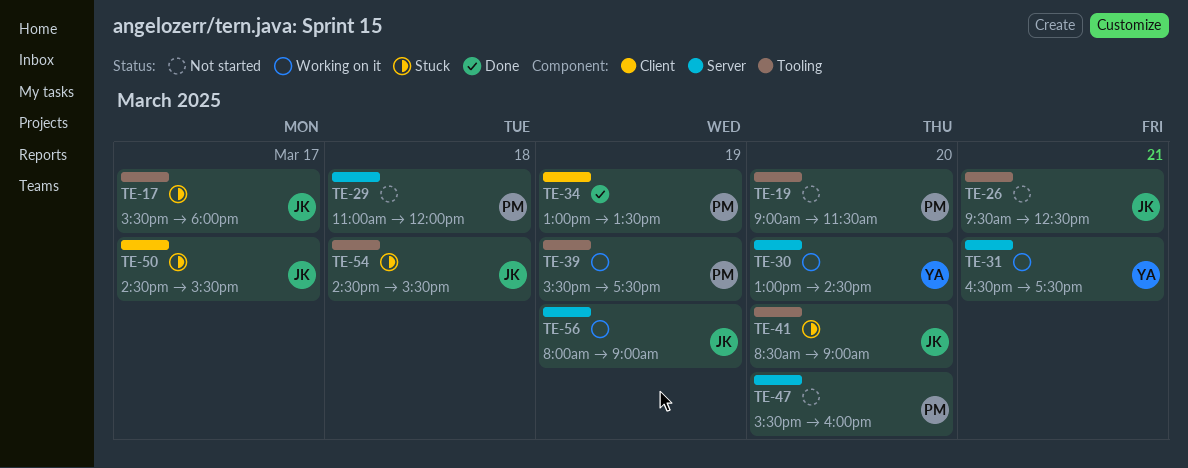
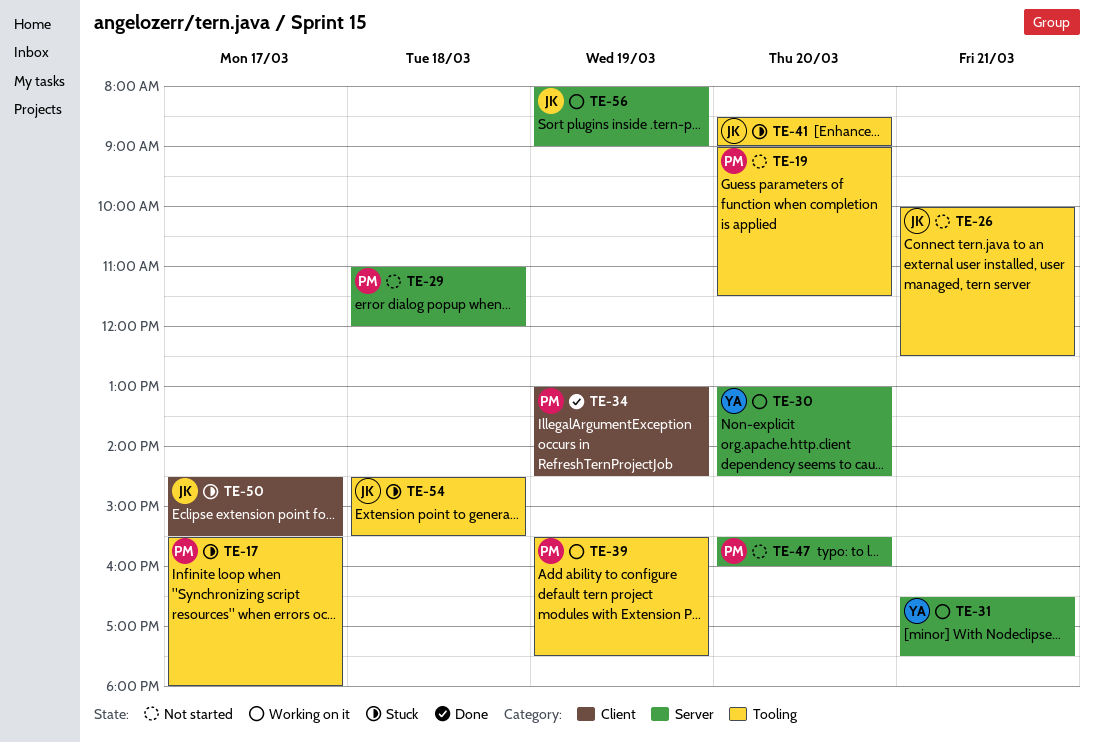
TE-17, owner: JK -> PM
TE-26, begins: 09:30 -> 10:00
TE-34, ends: 13:30 -> 14:30

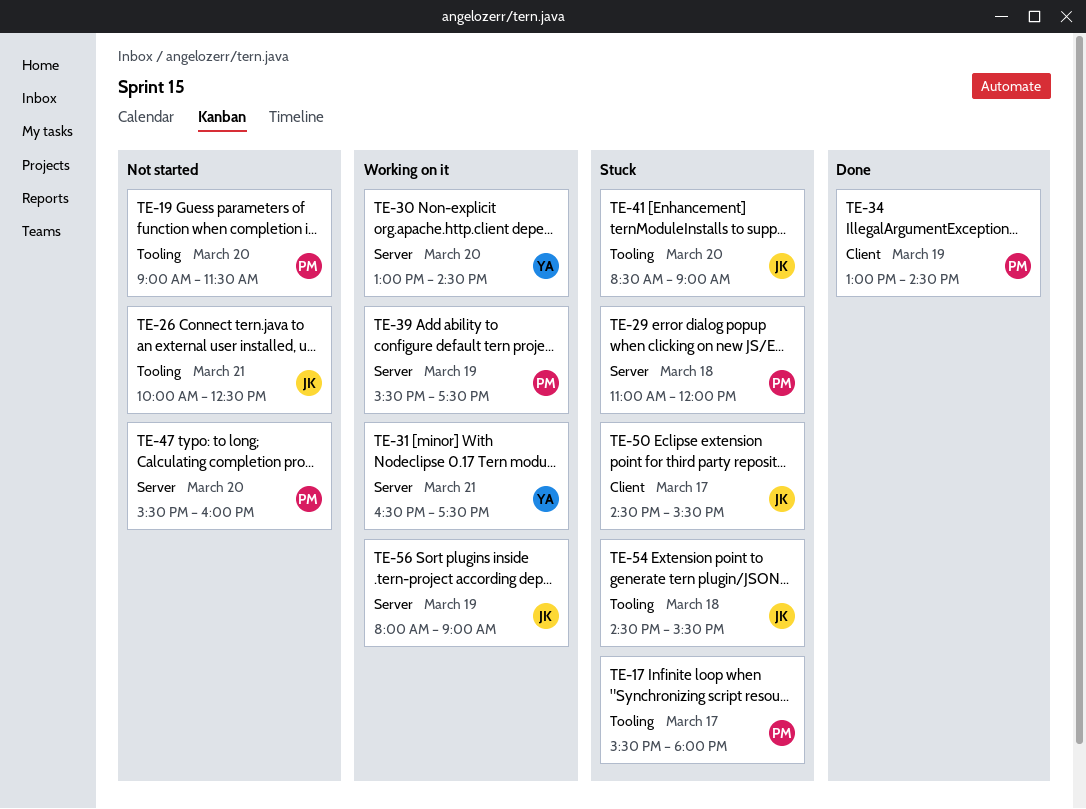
TE-29, status: Not started -> Stuck
TE-39, label: Tooling -> Server

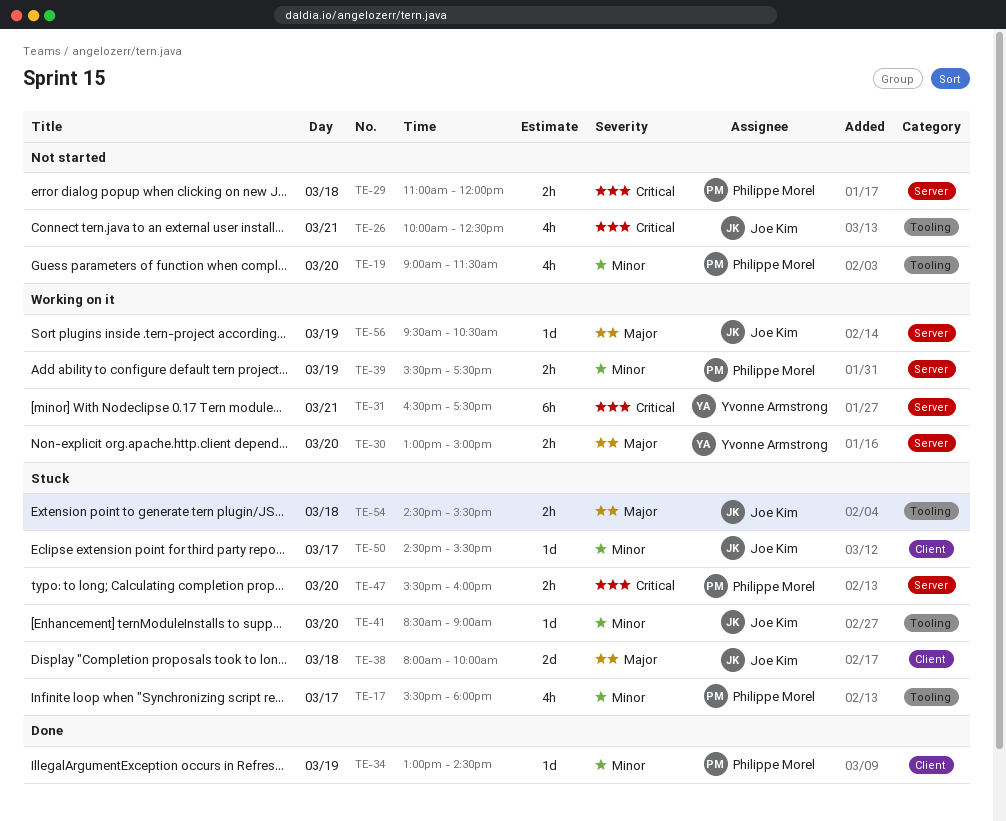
TE-29, status: Stuck -> Not started
TE-30, ends: 14:30 -> 15:00
TE-38: none -> present
TE-47, status: Not started -> Stuck
TE-56, begins: 08:00 -> 09:30
TE-56, ends: 09:00 -> 10:30

